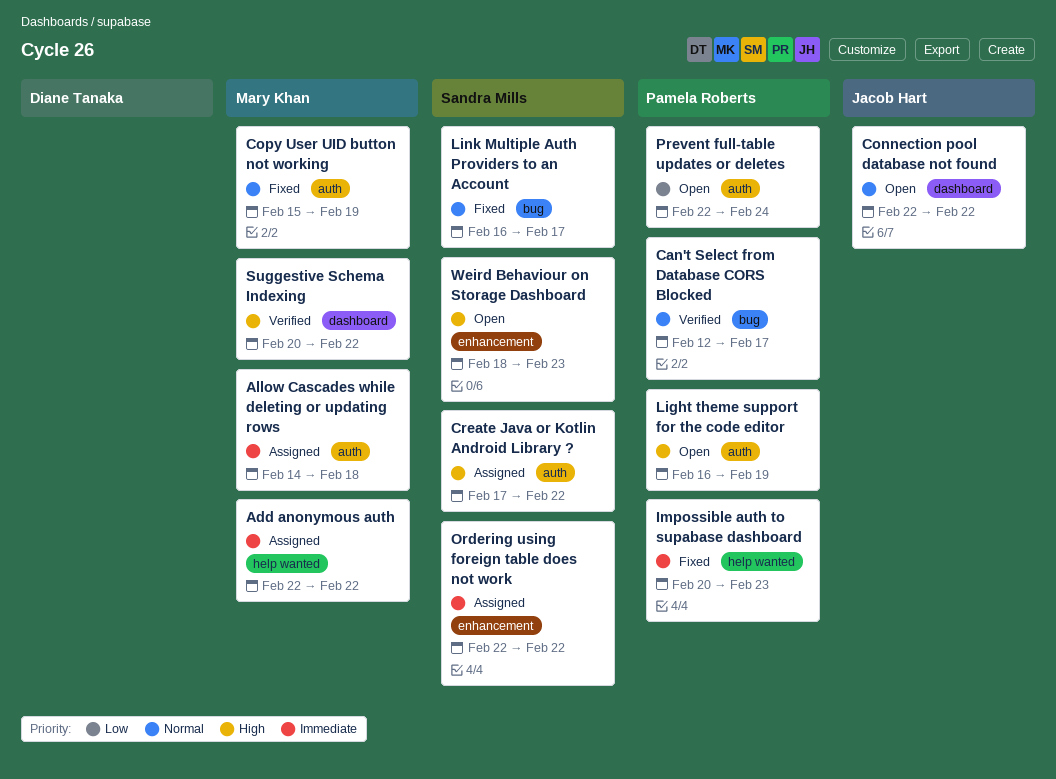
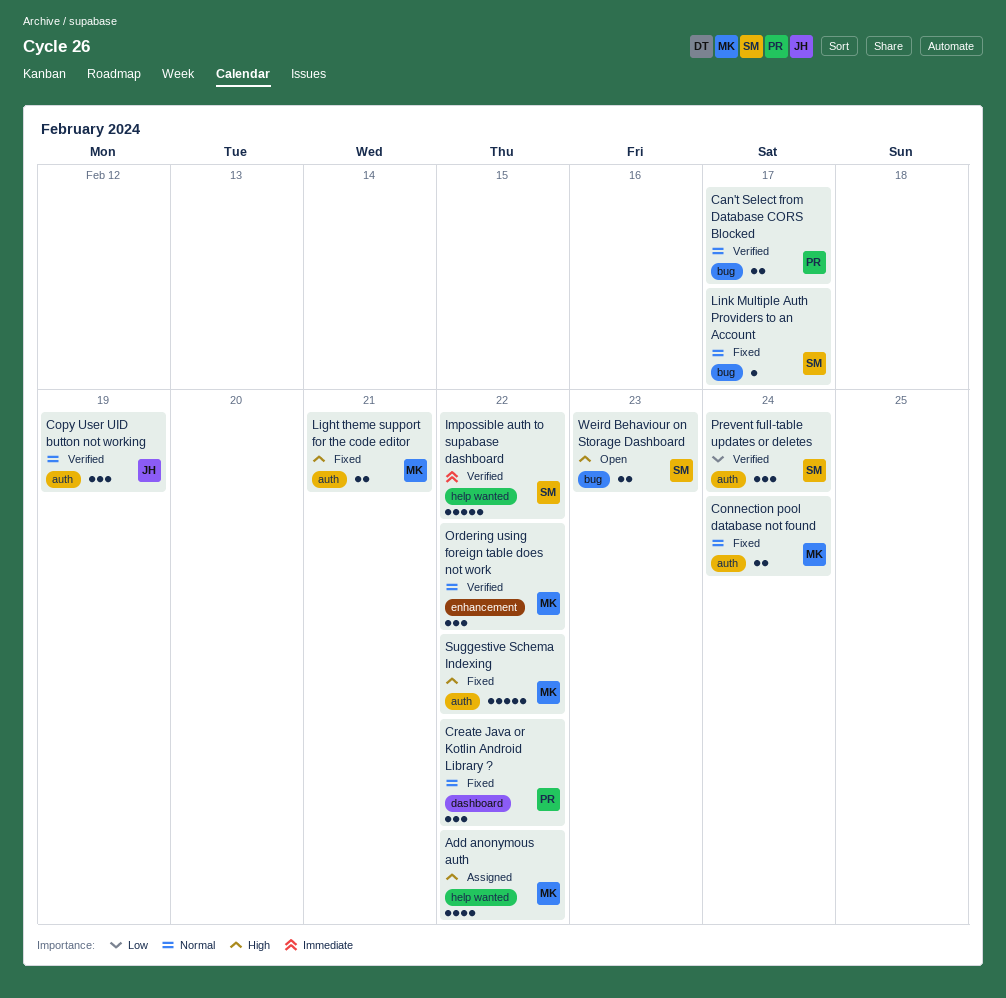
Add anonymous auth, priority: Immediate -> High
Allow Cascades while deleting or updating rows: present -> none
Connection pool database not found, status: Open -> Fixed
Connection pool database not found, owner: Jacob Hart -> Mary Khan
Connection pool database not found, label: dashboard -> auth
Connection pool database not found, due: Feb 22 -> Feb 24
Copy User UID button not working, status: Fixed -> Verified
Copy User UID button not working, owner: Mary Khan -> Jacob Hart
Create Java or Kotlin Android Library ?, status: Assigned -> Fixed
Create Java or Kotlin Android Library ?, owner: Sandra Mills -> Pamela Roberts
Create Java or Kotlin Android Library ?, priority: High -> Normal
Create Java or Kotlin Android Library ?, label: auth -> dashboard
Impossible auth to supabase dashboard, status: Fixed -> Verified
Impossible auth to supabase dashboard, owner: Pamela Roberts -> Sandra Mills
Impossible auth to supabase dashboard, due: Feb 23 -> Feb 22
Light theme support for the code editor, status: Open -> Fixed
Light theme support for the code editor, owner: Pamela Roberts -> Mary Khan
Light theme support for the code editor, due: Feb 19 -> Feb 21
Ordering using foreign table does not work, status: Assigned -> Verified
Ordering using foreign table does not work, owner: Sandra Mills -> Mary Khan
Ordering using foreign table does not work, priority: Immediate -> Normal
Prevent full-table updates or deletes, status: Open -> Verified
Prevent full-table updates or deletes, owner: Pamela Roberts -> Sandra Mills
Suggestive Schema Indexing, status: Verified -> Fixed
Suggestive Schema Indexing, label: dashboard -> auth
Weird Behaviour on Storage Dashboard, label: enhancement -> bug

